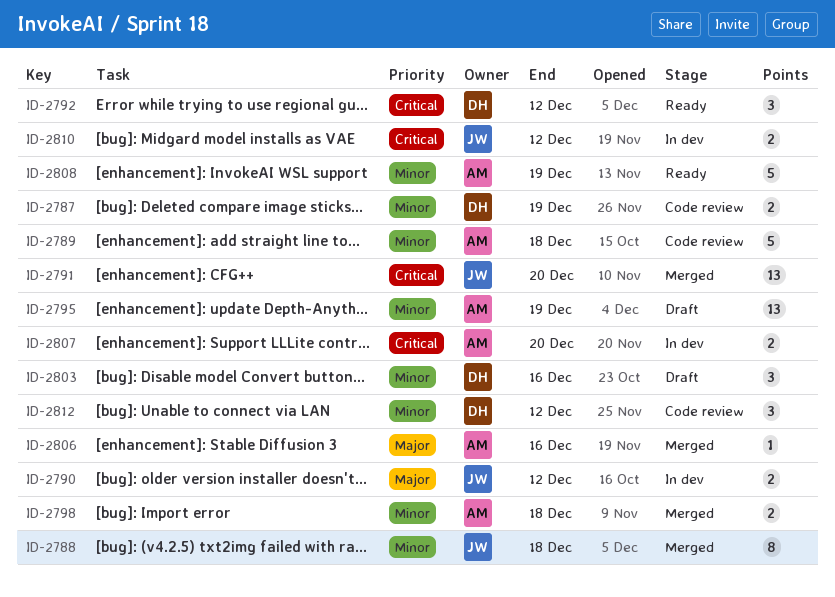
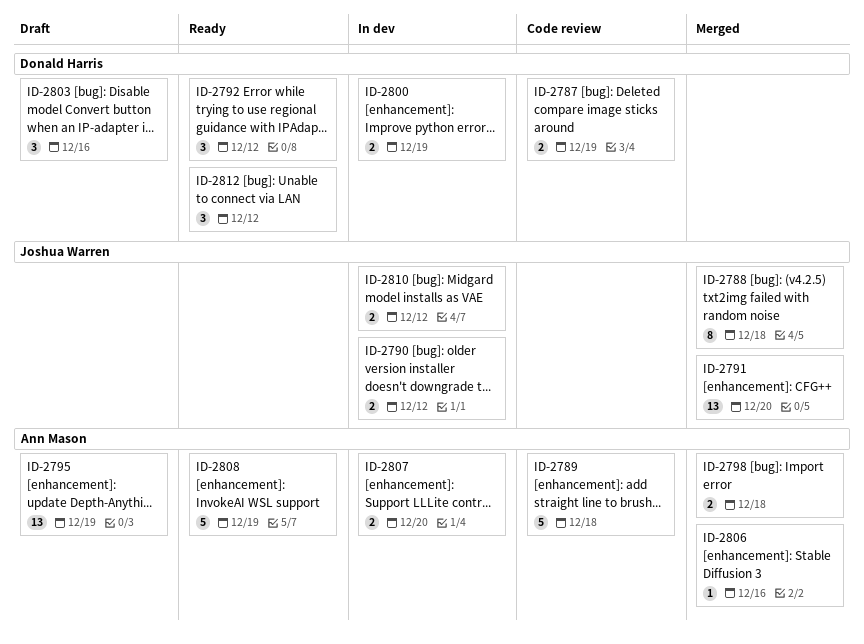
ID-2800: none -> present
ID-2812, status: Code review -> Ready

